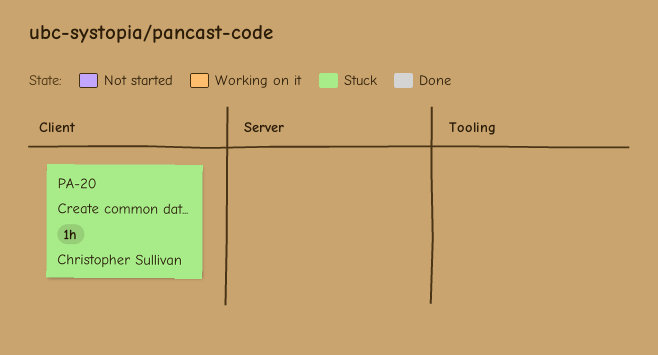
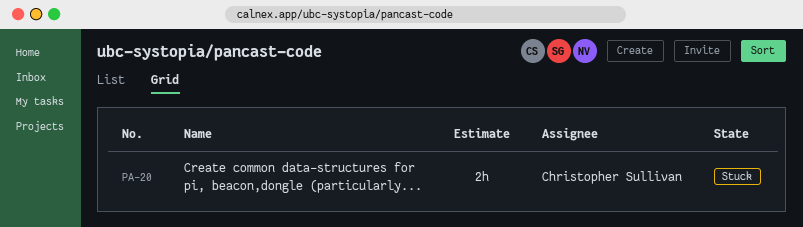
PA-20, estimate: 1h -> 2h

